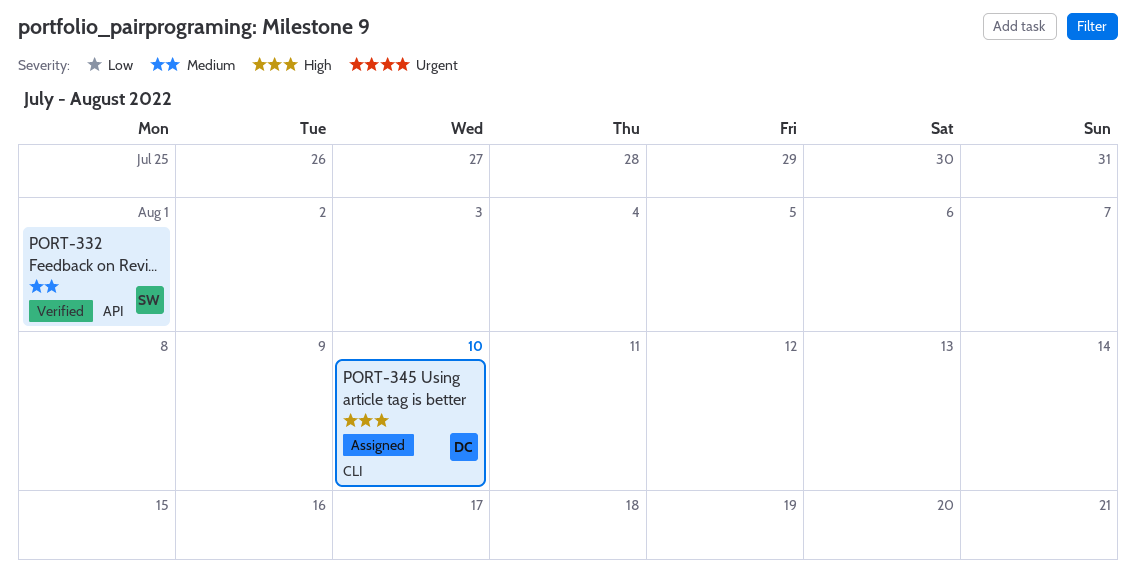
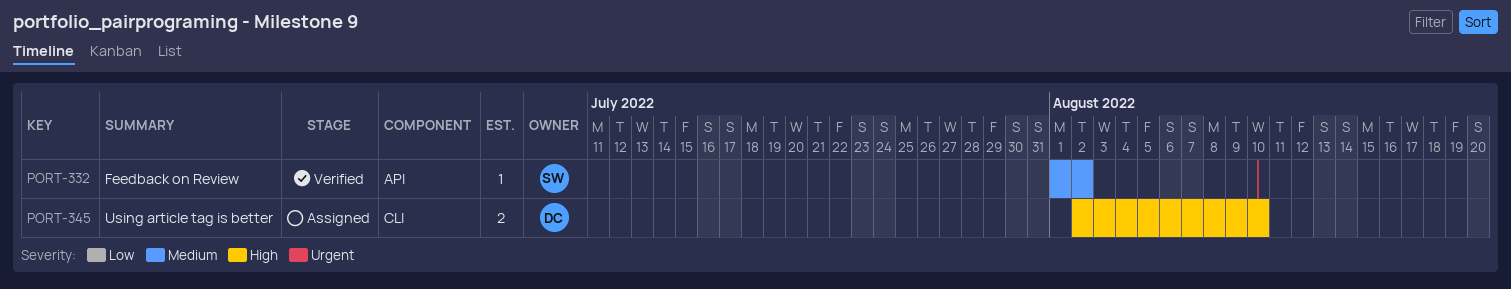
PORT-332, due: Aug 1 -> Aug 2

